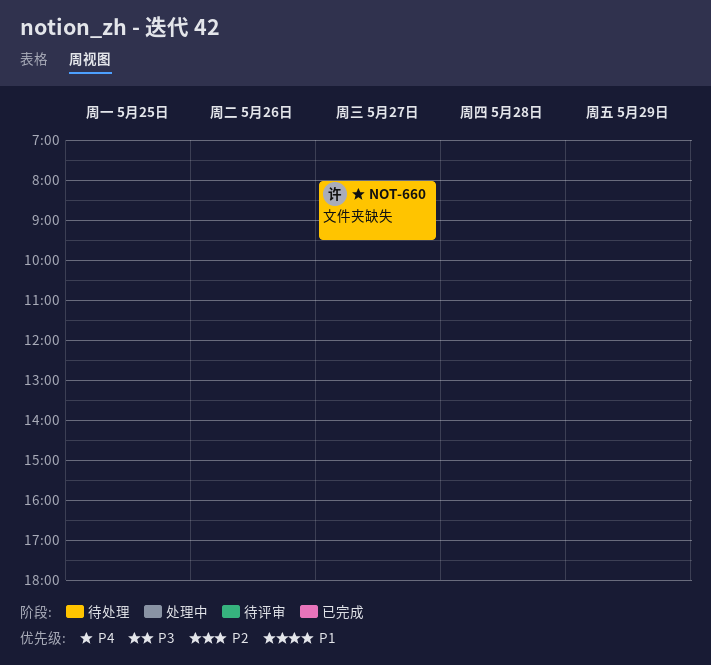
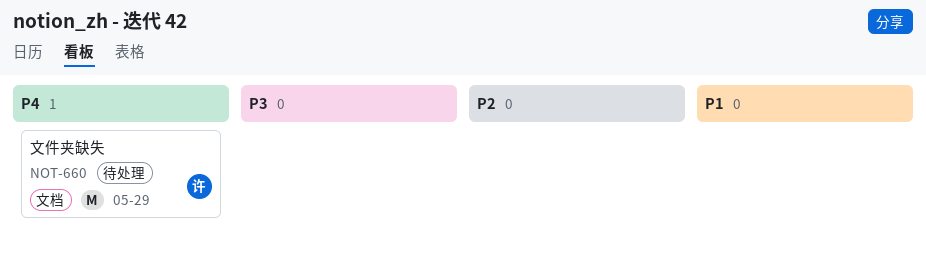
NOT-660, day: May 27 -> May 29

